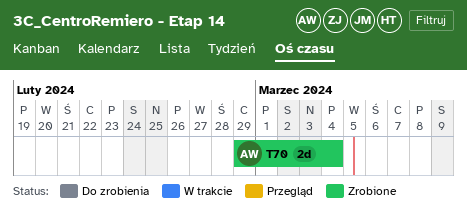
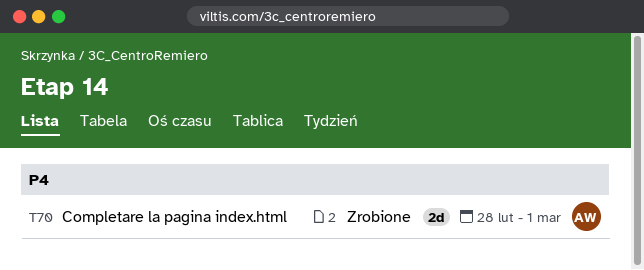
T70, start: Feb 29 -> Feb 28
T70, due: Mar 4 -> Mar 1

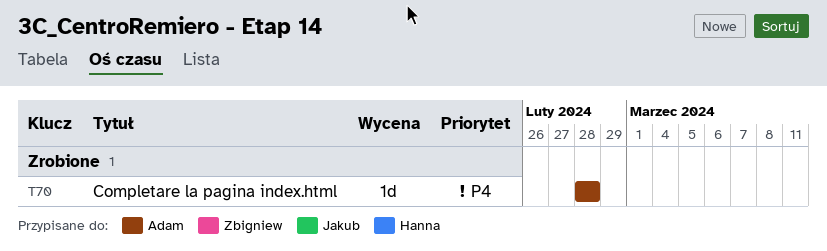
T70, estimate: 2d -> 1d
T70, due: Mar 1 -> Feb 28

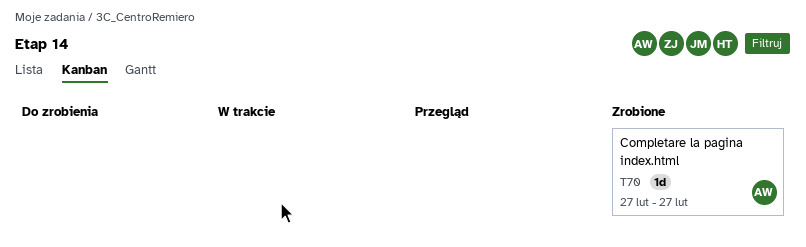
T70, start: Feb 28 -> Feb 27
T70, due: Feb 28 -> Feb 27

